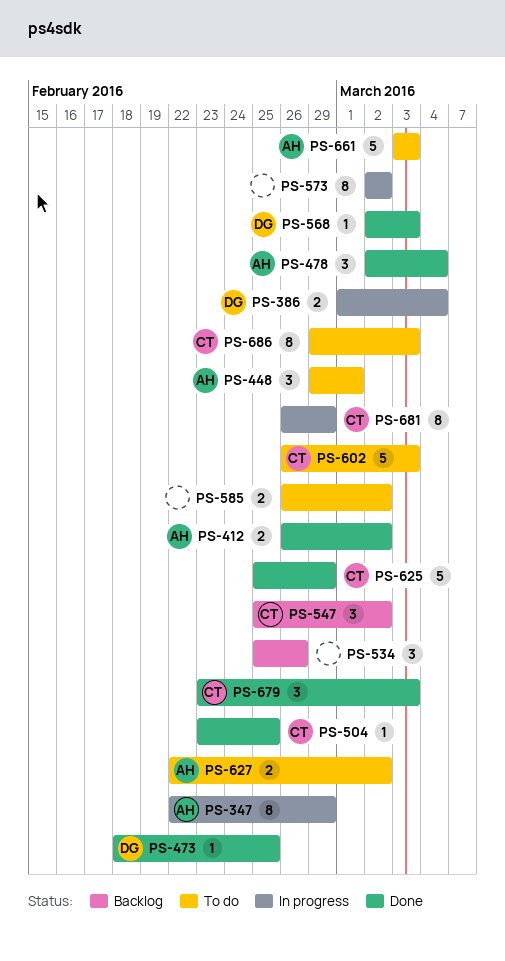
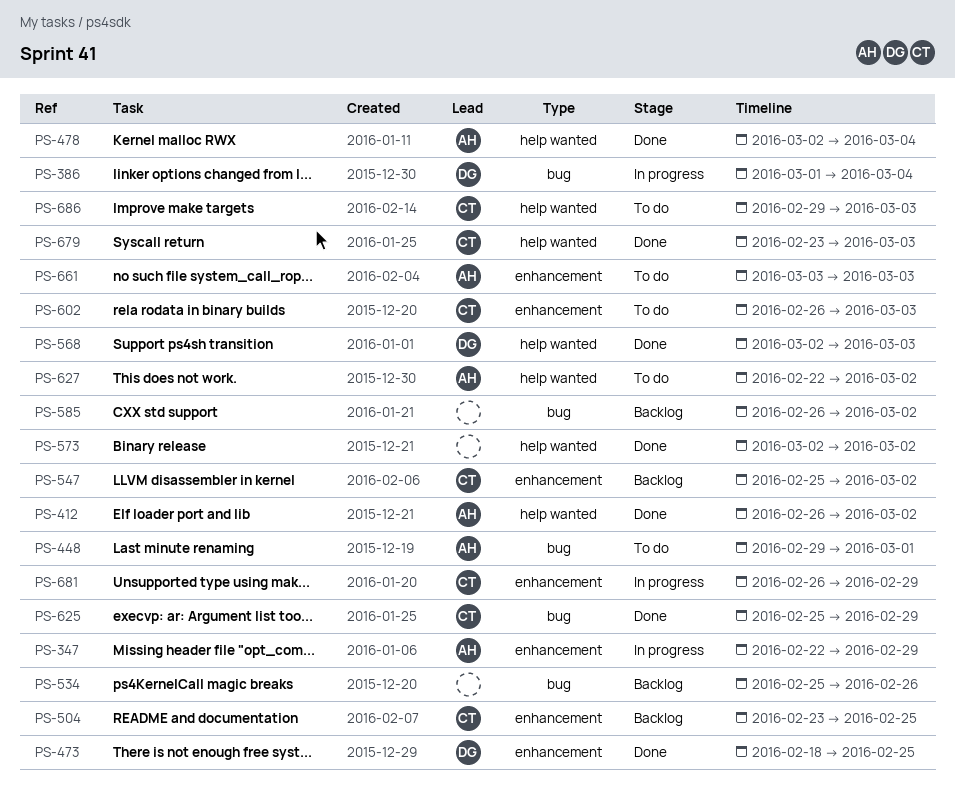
PS-504, status: Done -> Backlog
PS-573, status: In progress -> Done
PS-585, status: To do -> Backlog

